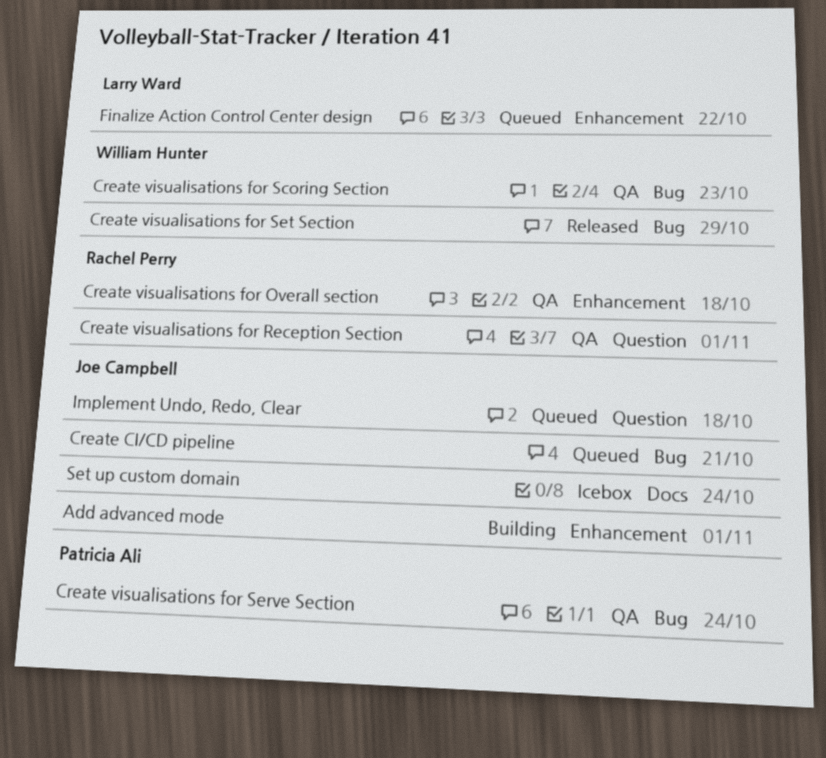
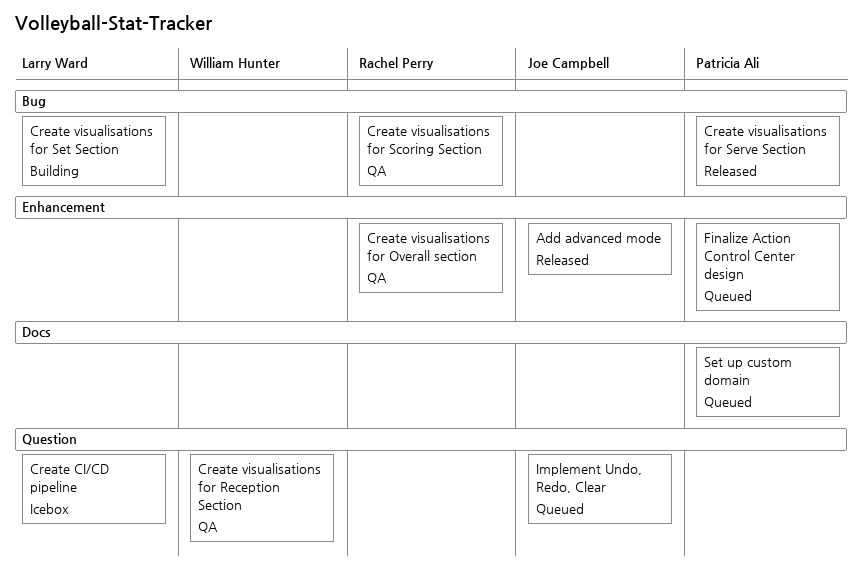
Add advanced mode, status: Building -> Released
Create CI/CD pipeline, status: Queued -> Icebox
Create CI/CD pipeline, owner: Joe Campbell -> Larry Ward
Create CI/CD pipeline, label: Bug -> Question
Create visualisations for Reception Section, owner: Rachel Perry -> William Hunter
Create visualisations for Scoring Section, owner: William Hunter -> Rachel Perry
Create visualisations for Serve Section, status: QA -> Released
Create visualisations for Set Section, status: Released -> Building
Create visualisations for Set Section, owner: William Hunter -> Larry Ward
Finalize Action Control Center design, owner: Larry Ward -> Patricia Ali
Set up custom domain, status: Icebox -> Queued
Set up custom domain, owner: Joe Campbell -> Patricia Ali

